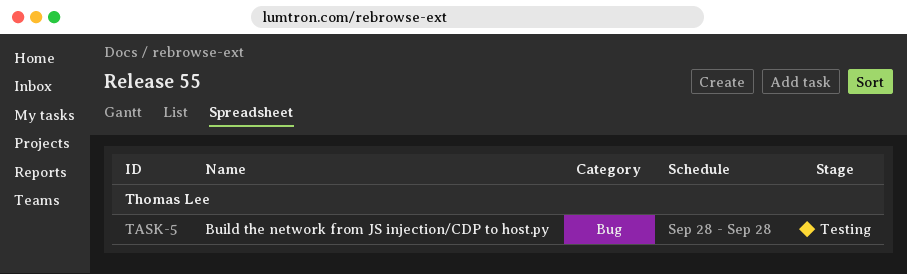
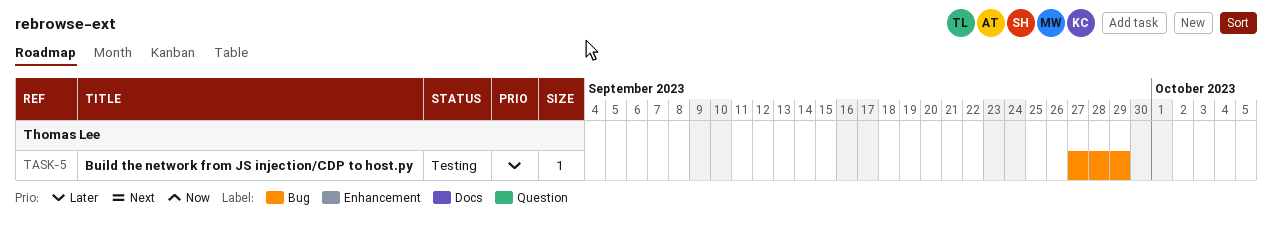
TASK-5, start: Sep 28 -> Sep 27
TASK-5, due: Sep 28 -> Sep 29

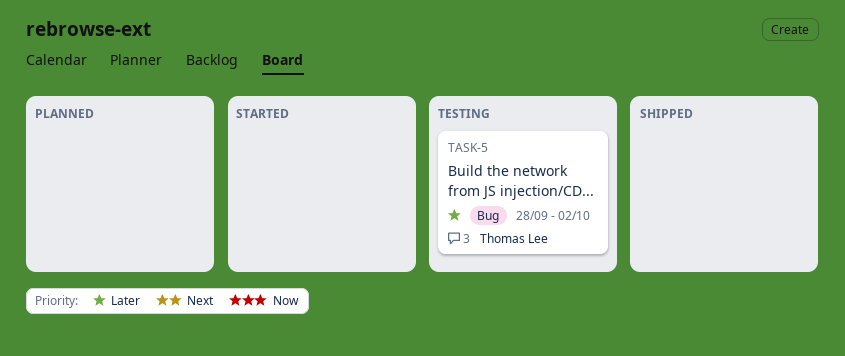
TASK-5, start: Sep 27 -> Sep 28
TASK-5, due: Sep 29 -> Oct 2

